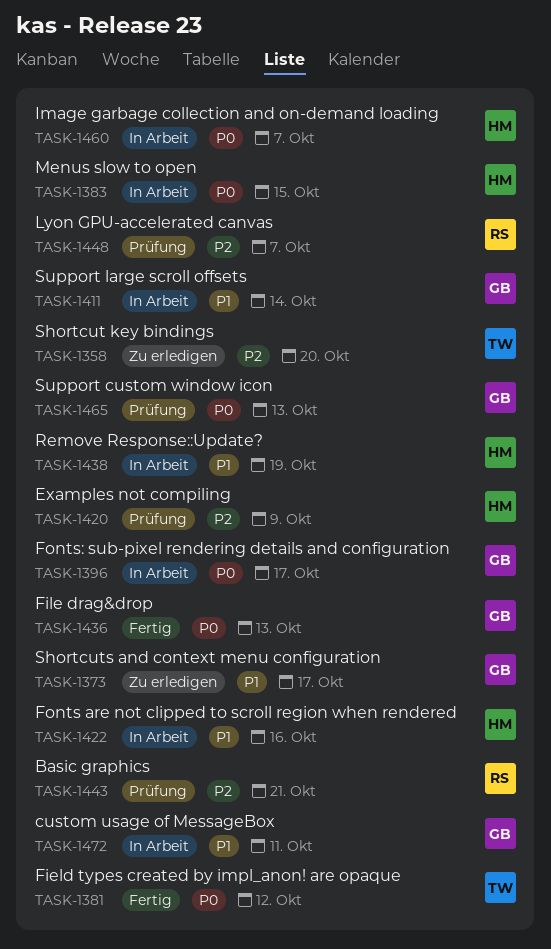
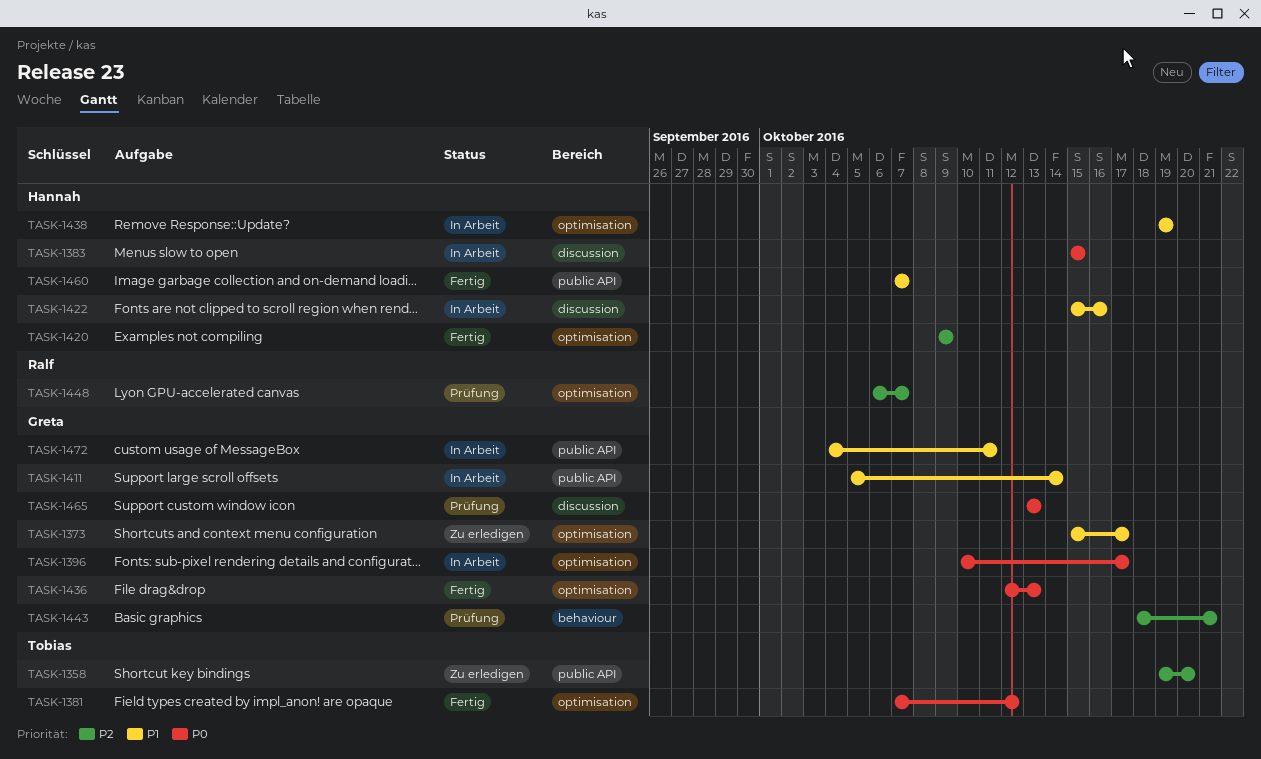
TASK-1420, status: Prüfung -> Fertig
TASK-1443, owner: Ralf -> Greta
TASK-1460, status: In Arbeit -> Fertig
TASK-1460, priority: P0 -> P1

